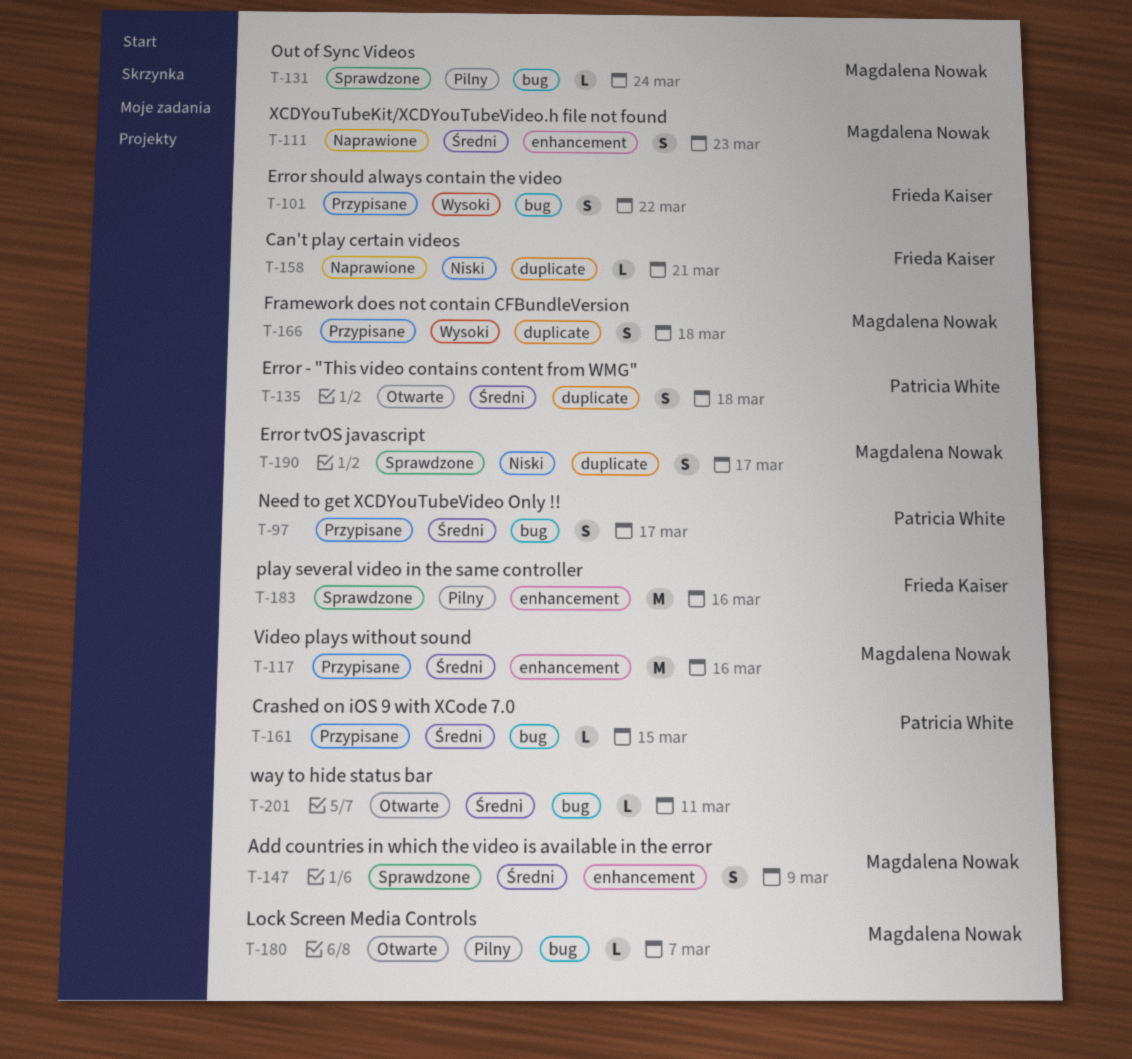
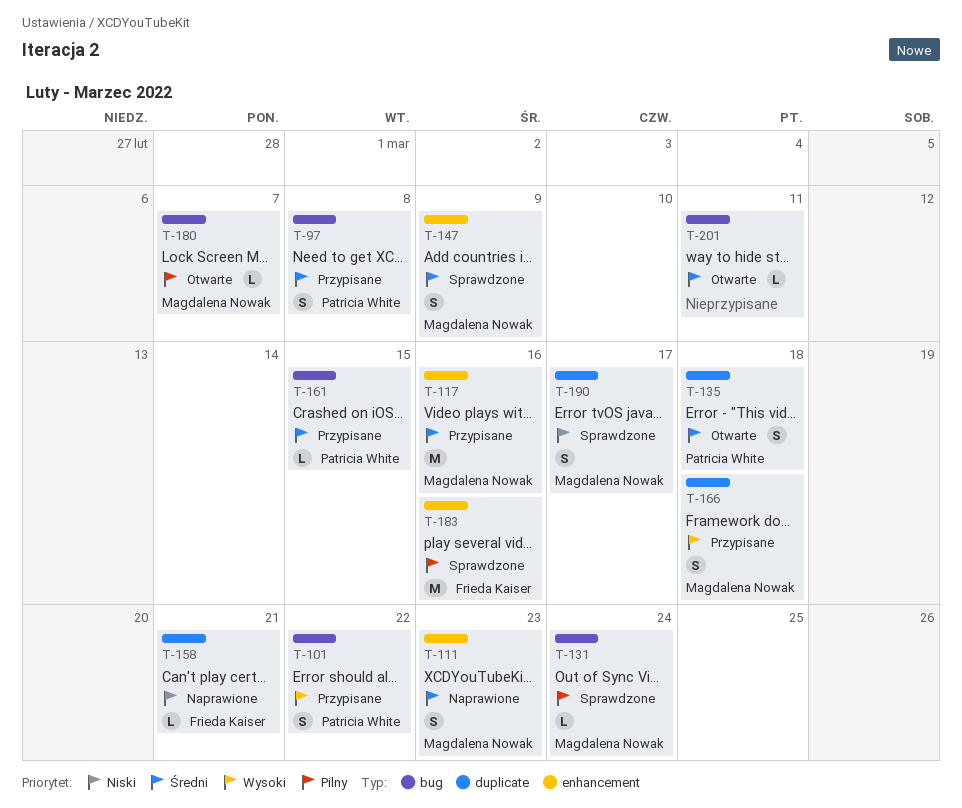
T-97, due: Mar 17 -> Mar 8
T-101, owner: Frieda Kaiser -> Patricia White

